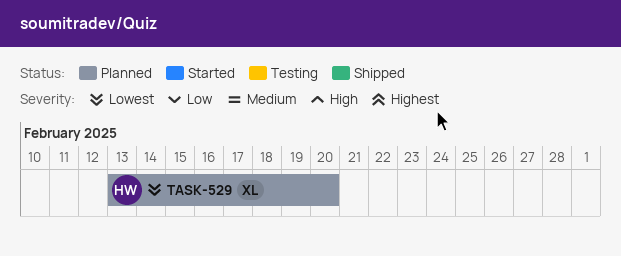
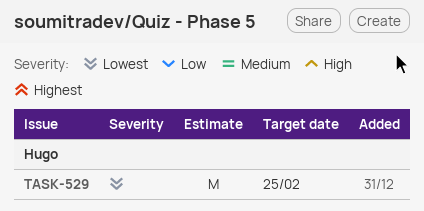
TASK-529, estimate: XL -> M
TASK-529, due: Feb 20 -> Feb 25

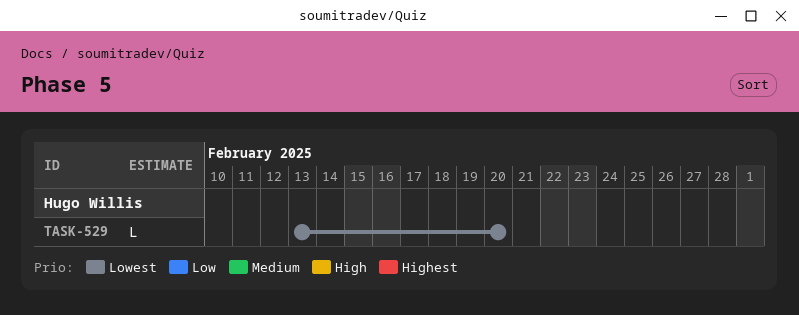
TASK-529, estimate: M -> L
TASK-529, due: Feb 25 -> Feb 20

